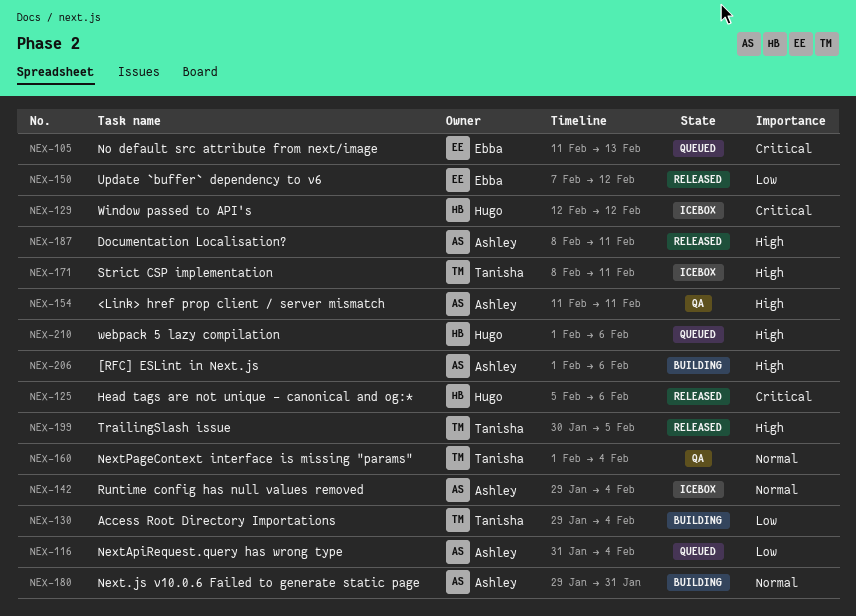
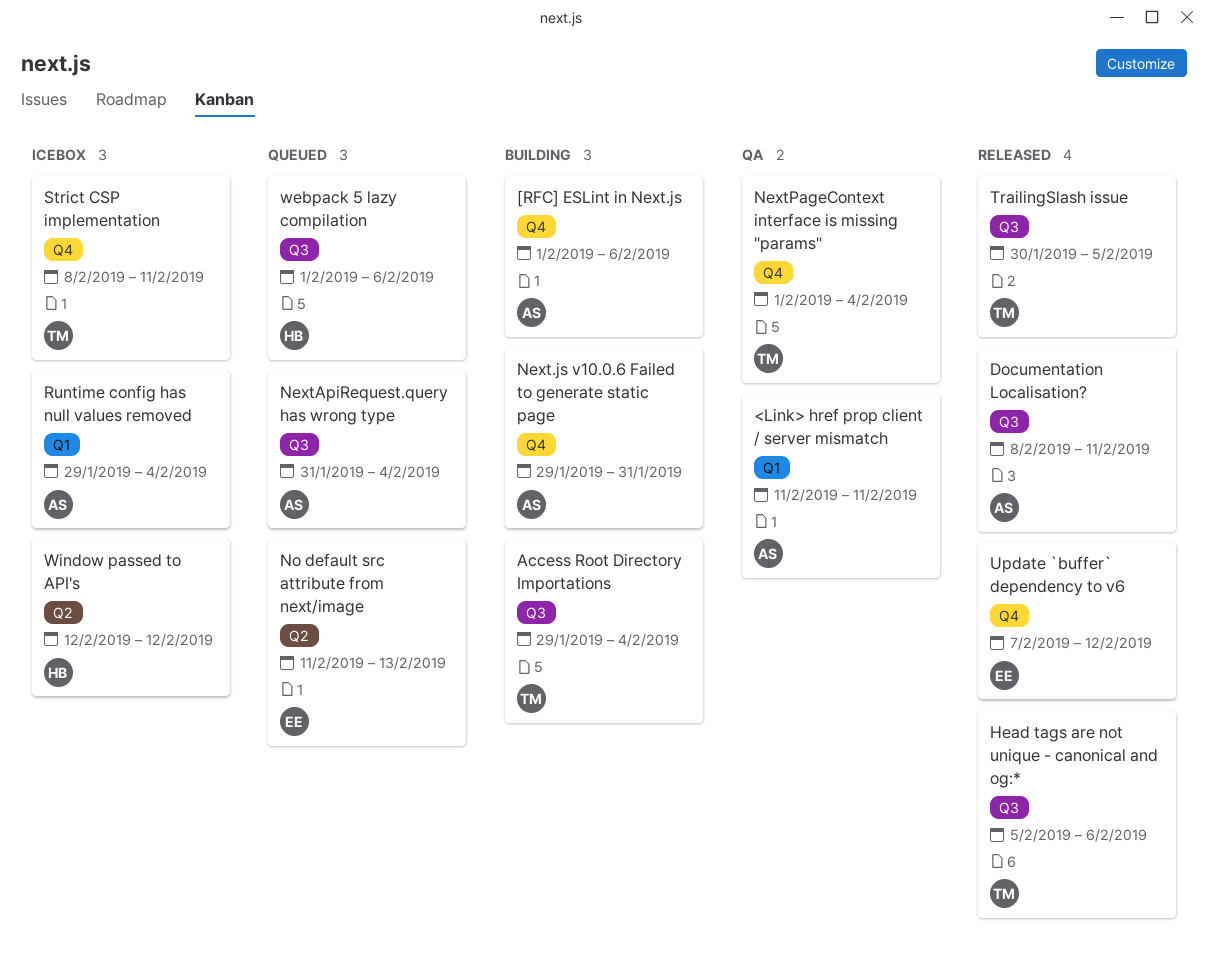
Head tags are not unique - canonical and og:*, owner: Hugo -> Tanisha

